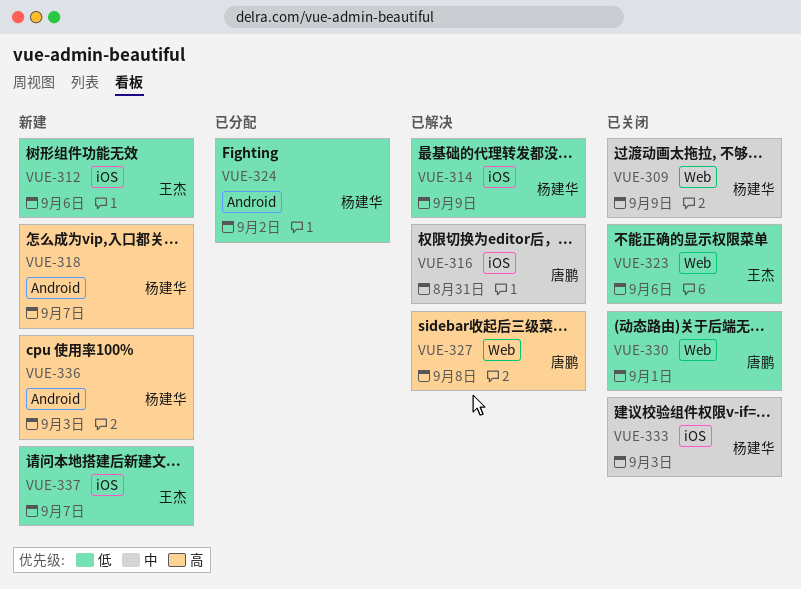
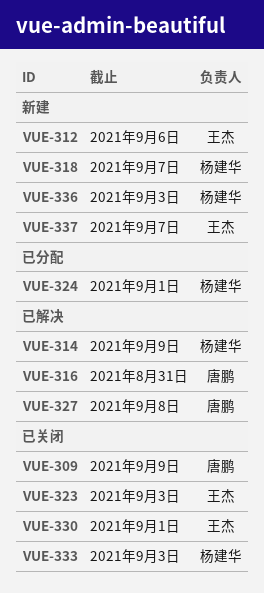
VUE-309, owner: 杨建华 -> 唐鹏
VUE-323, due: Sep 6 -> Sep 3
VUE-324, due: Sep 2 -> Sep 1
VUE-330, owner: 唐鹏 -> 王杰

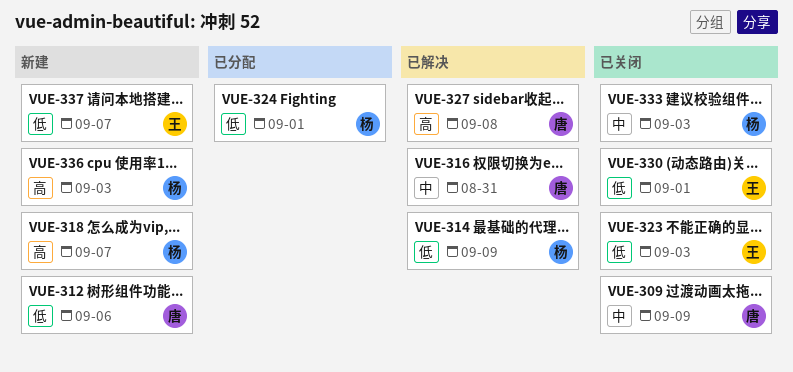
VUE-312, owner: 王杰 -> 唐鹏

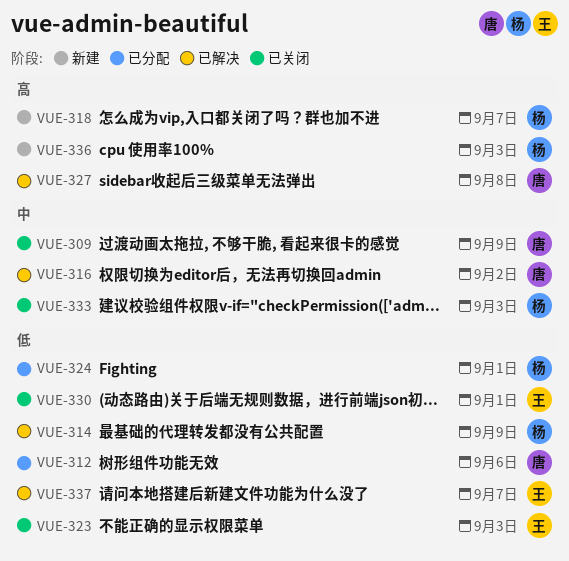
VUE-312, status: 新建 -> 已分配
VUE-316, due: Aug 31 -> Sep 2
VUE-337, status: 新建 -> 已解决

